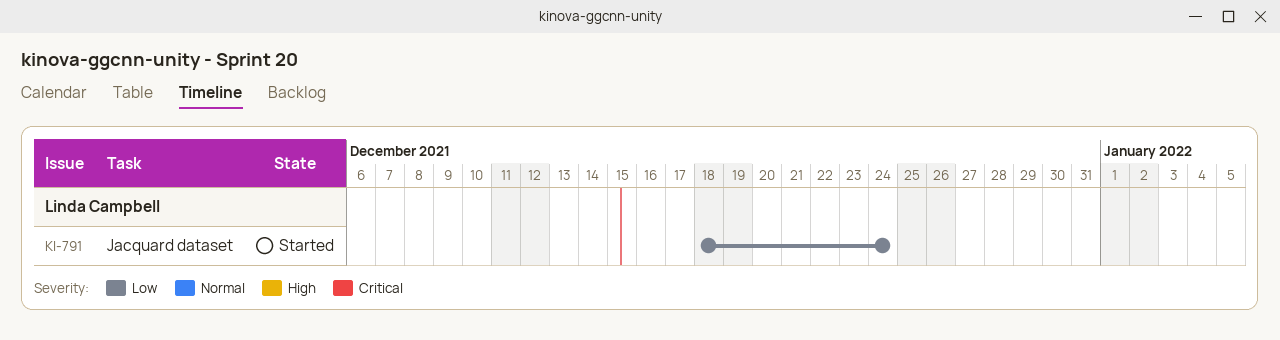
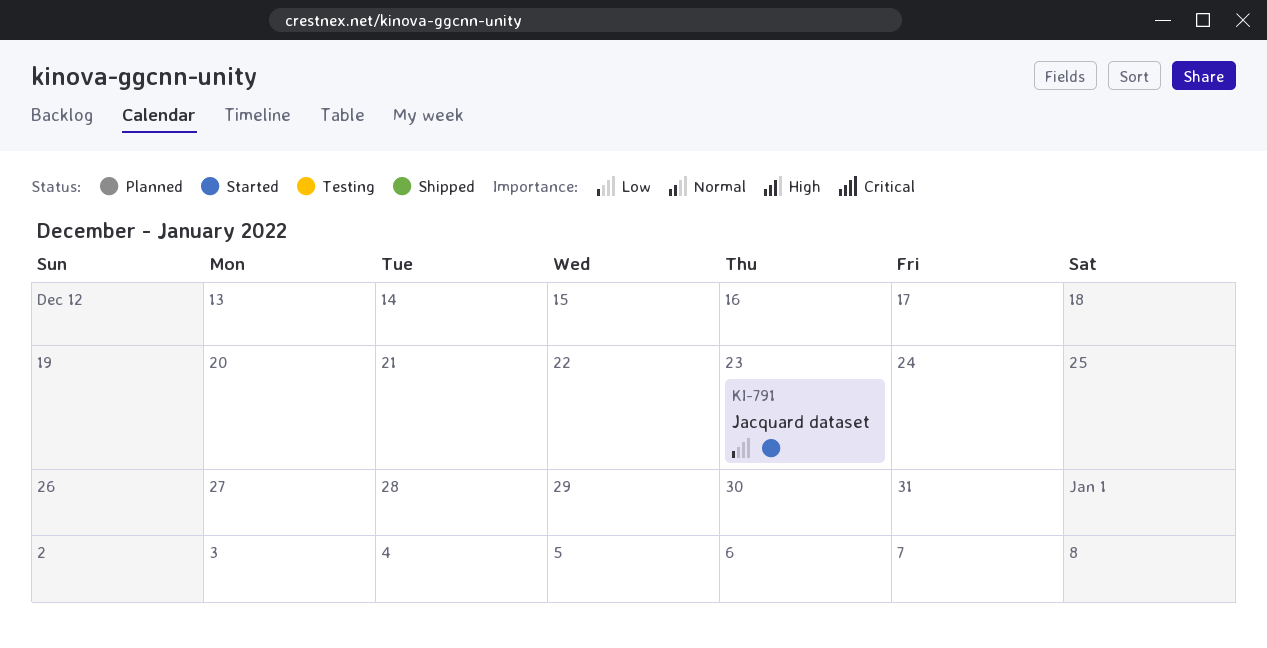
KI-791, due: Dec 24 -> Dec 23

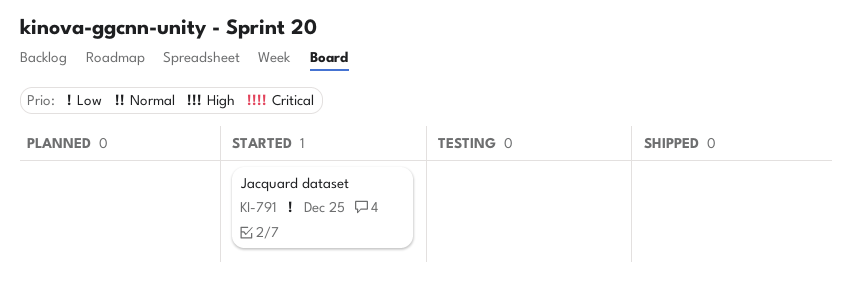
KI-791, due: Dec 23 -> Dec 25

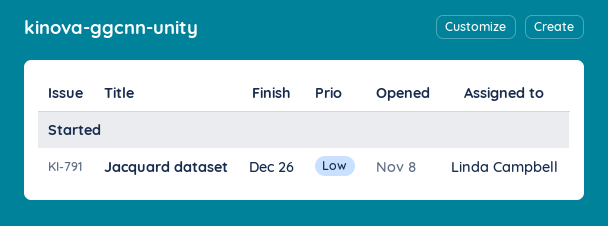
KI-791, due: Dec 25 -> Dec 26

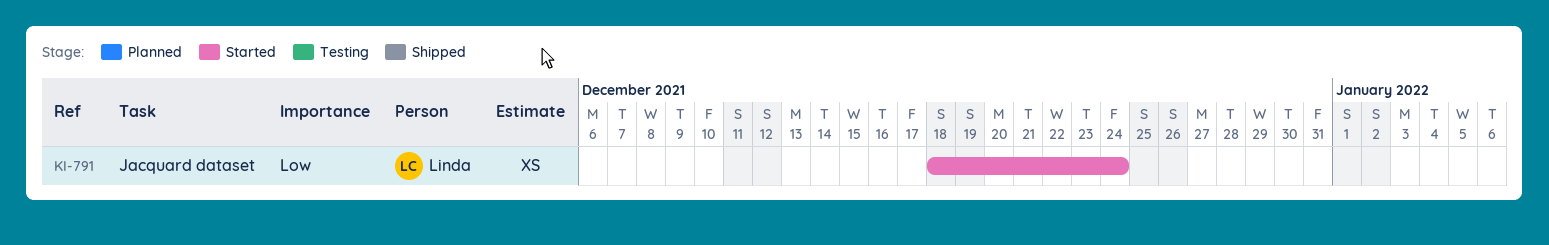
KI-791, due: Dec 26 -> Dec 24

